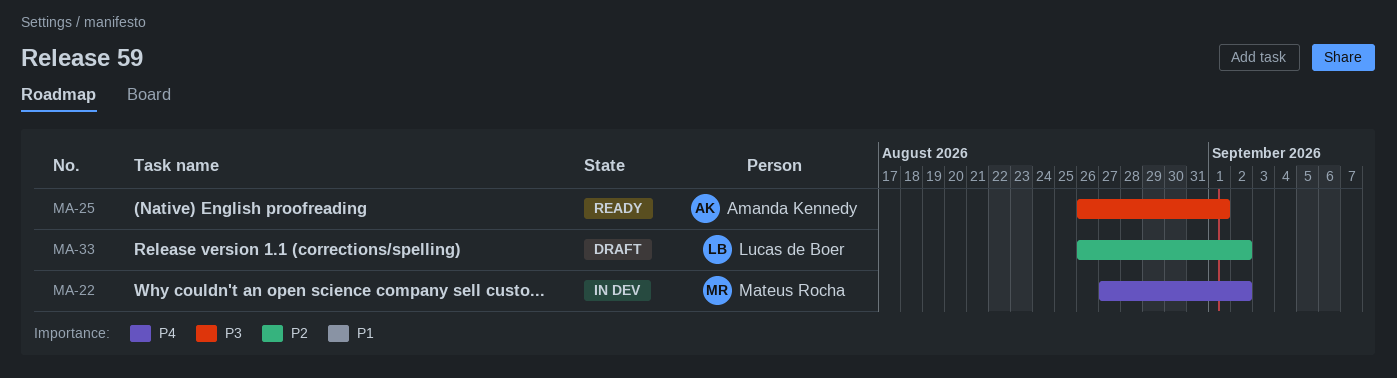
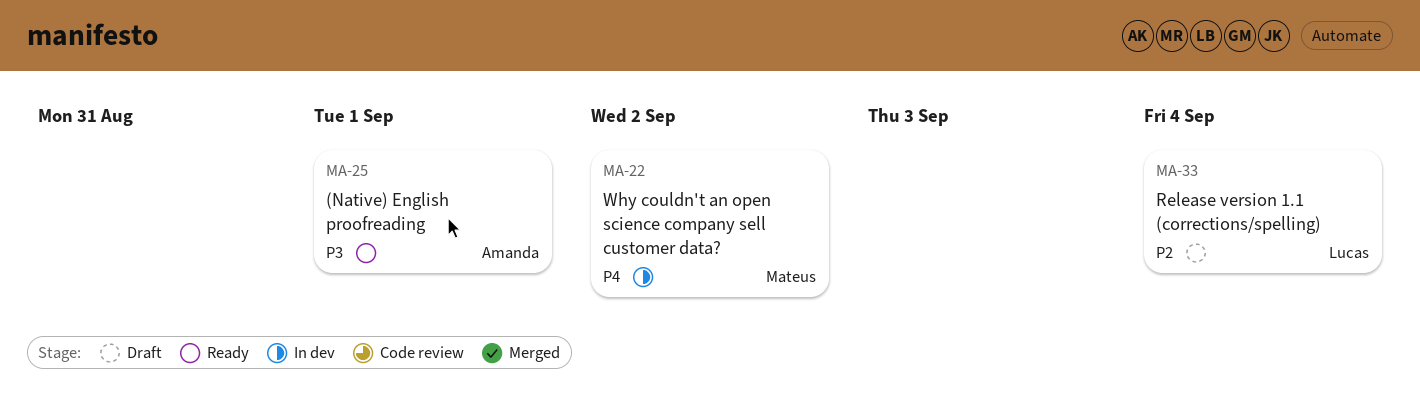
MA-33, due: Sep 2 -> Sep 4

